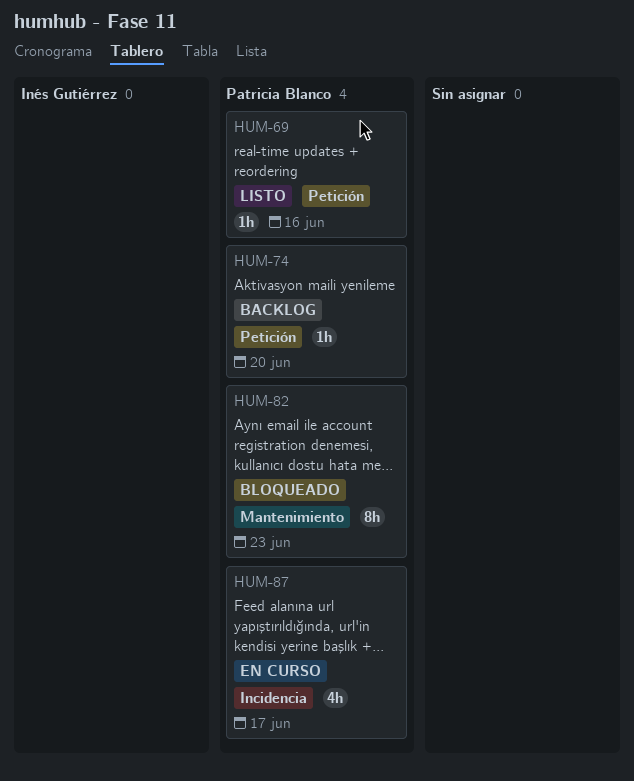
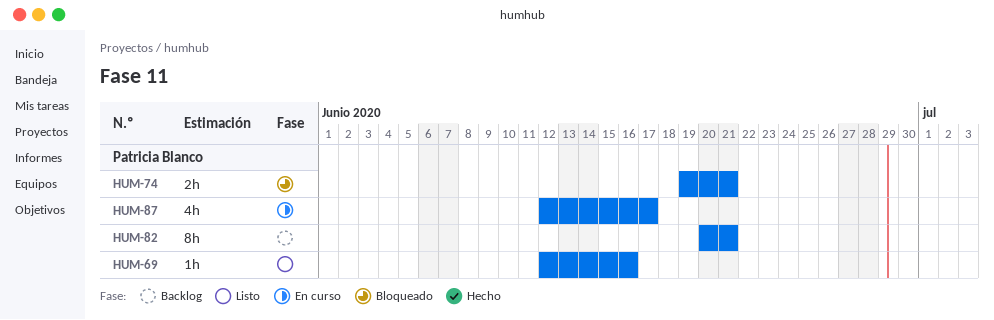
HUM-74, status: Backlog -> Bloqueado
HUM-74, estimate: 1h -> 2h
HUM-74, due: Jun 20 -> Jun 21
HUM-82, status: Bloqueado -> Backlog
HUM-82, due: Jun 23 -> Jun 21

